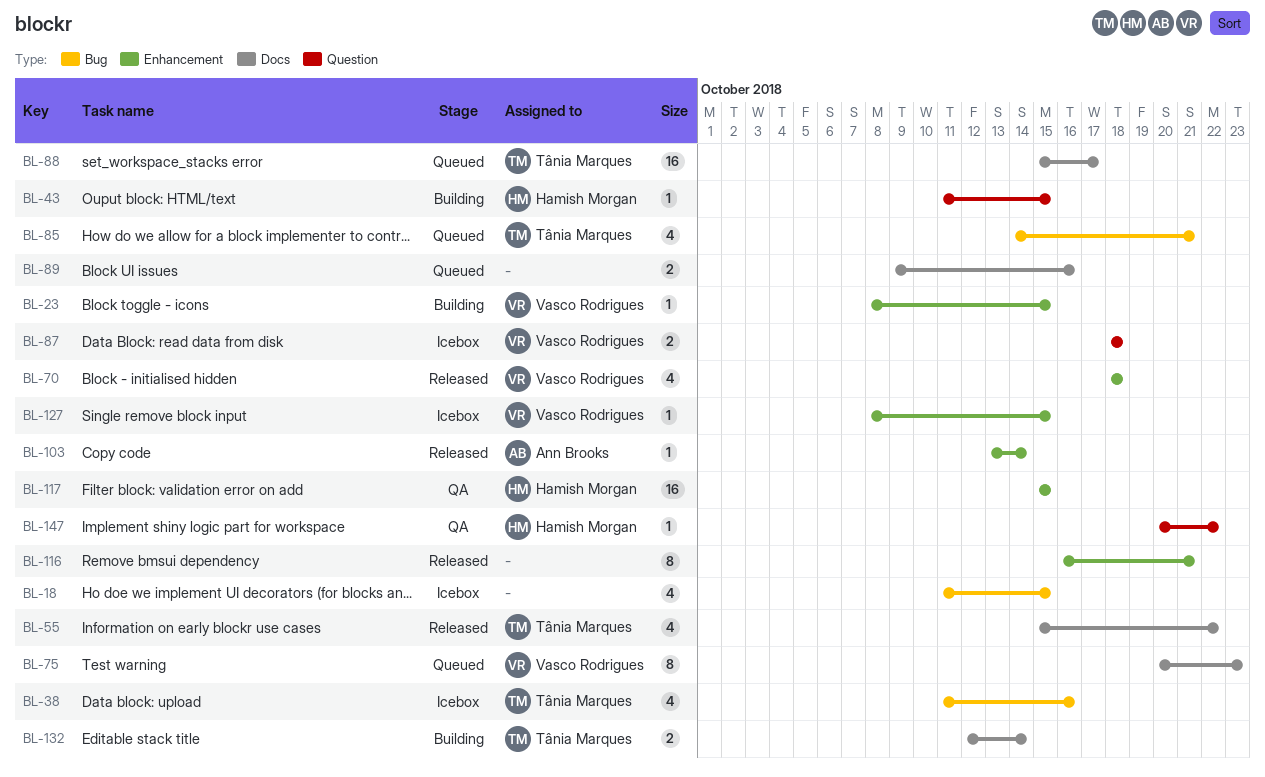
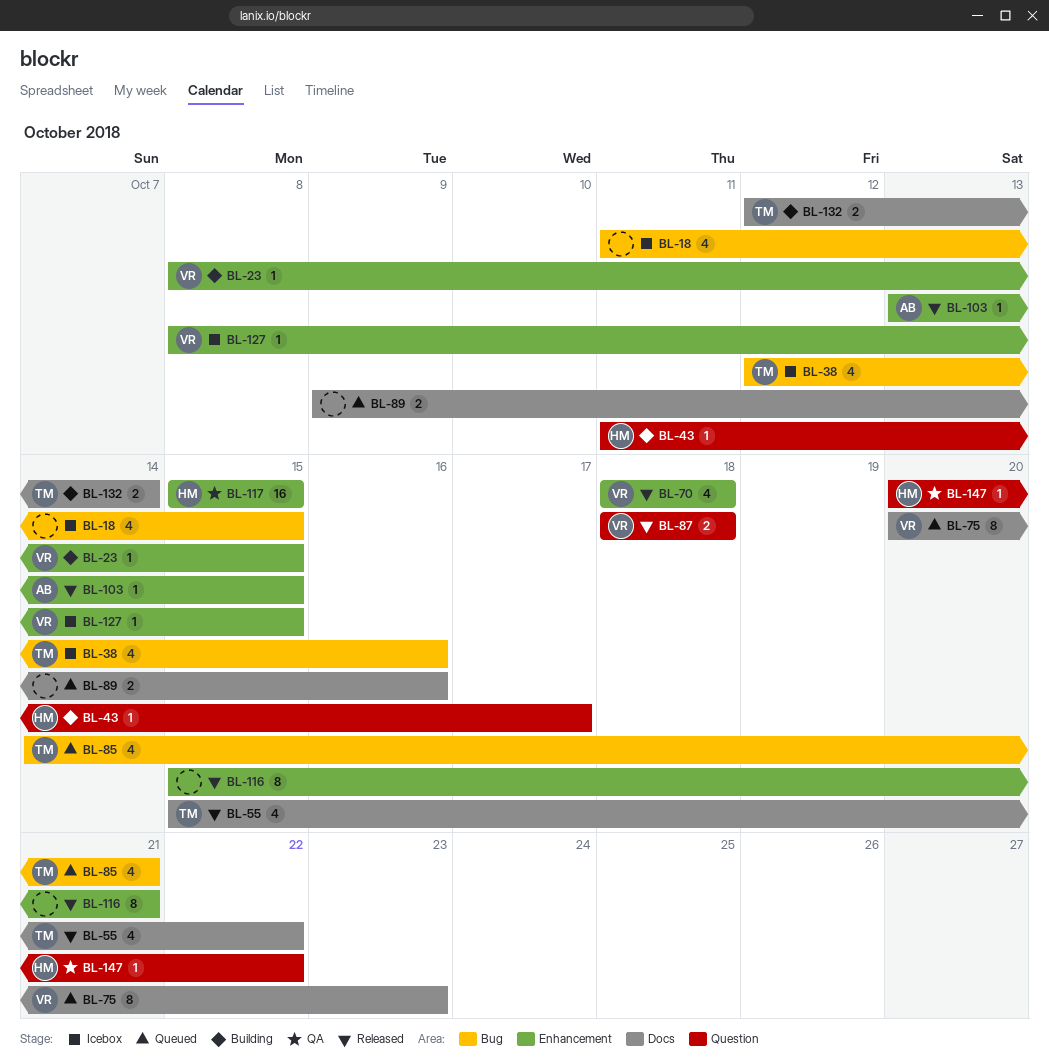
BL-38, start: Oct 11 -> Oct 12
BL-43, due: Oct 15 -> Oct 17
BL-87, status: Icebox -> Released
BL-88: present -> none
BL-103, due: Oct 14 -> Oct 15
BL-116, start: Oct 16 -> Oct 15

